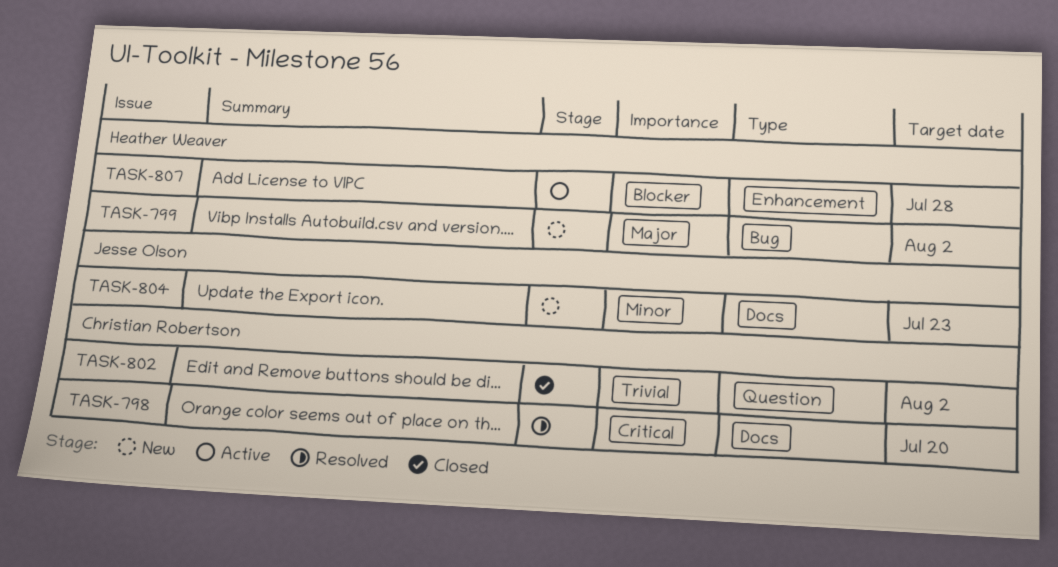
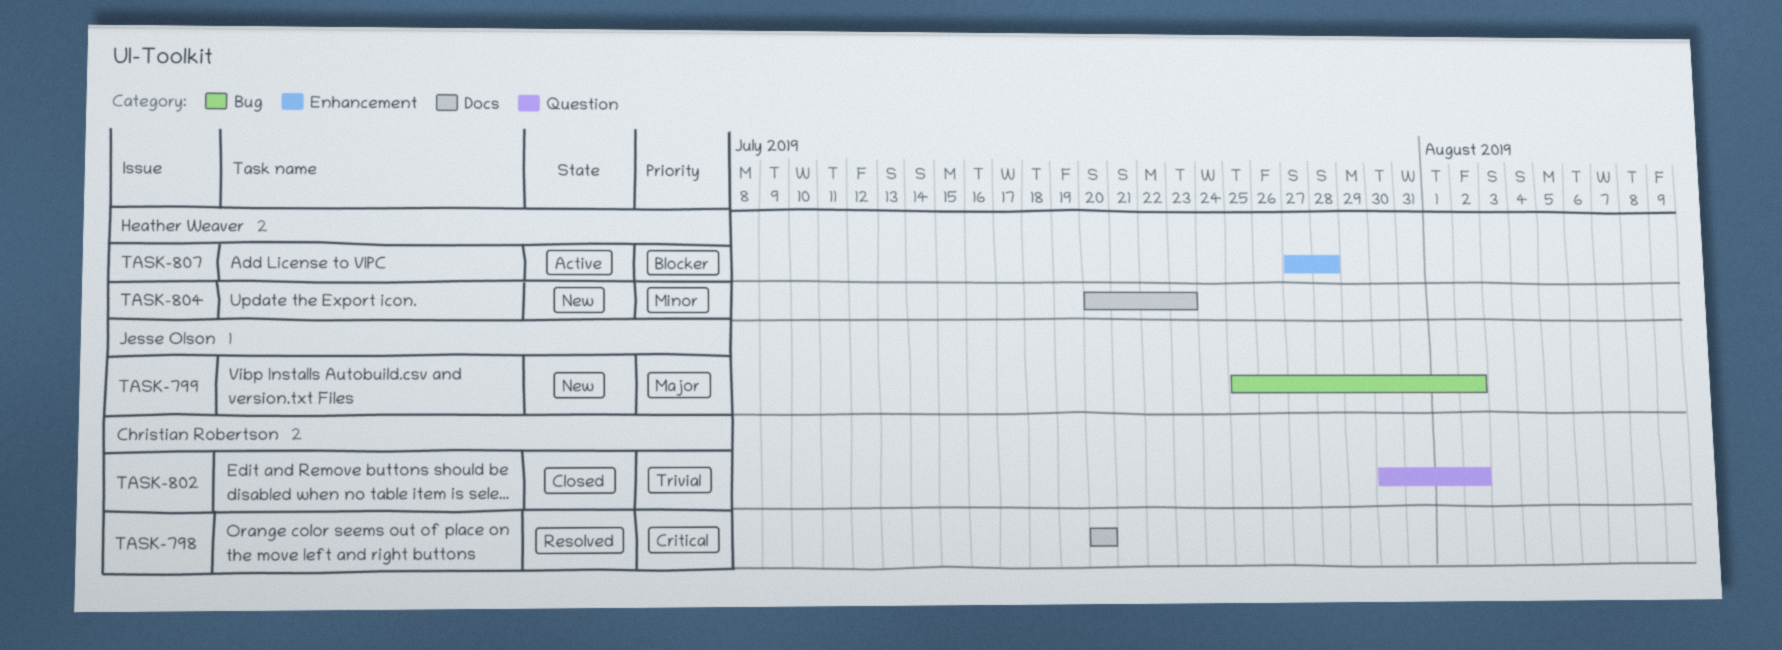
TASK-799, owner: Heather Weaver -> Jesse Olson
TASK-804, owner: Jesse Olson -> Heather Weaver

